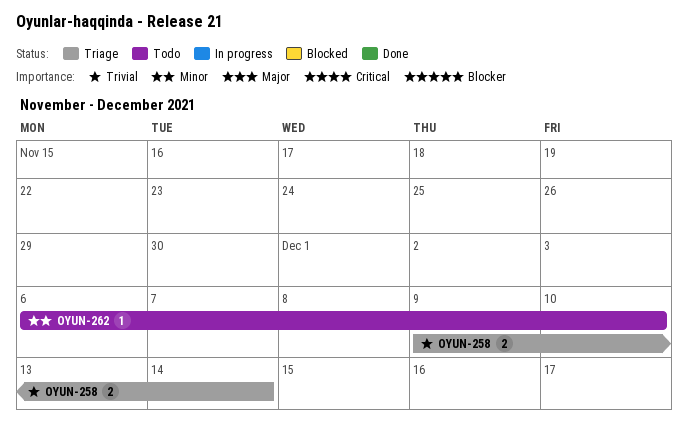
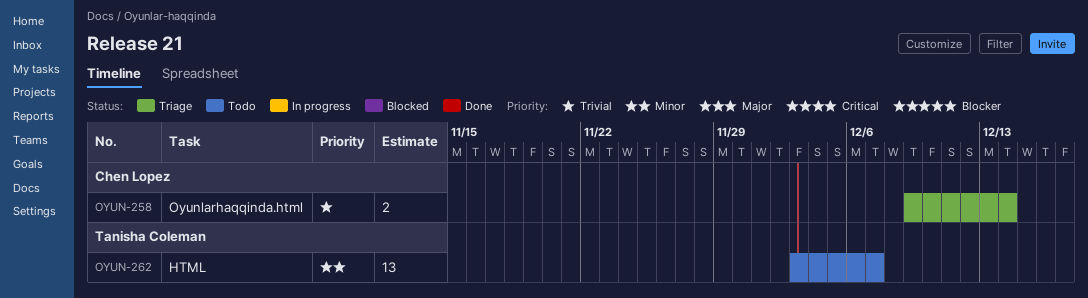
OYUN-262, estimate: 1 -> 13
OYUN-262, start: Dec 6 -> Dec 3
OYUN-262, due: Dec 10 -> Dec 7

